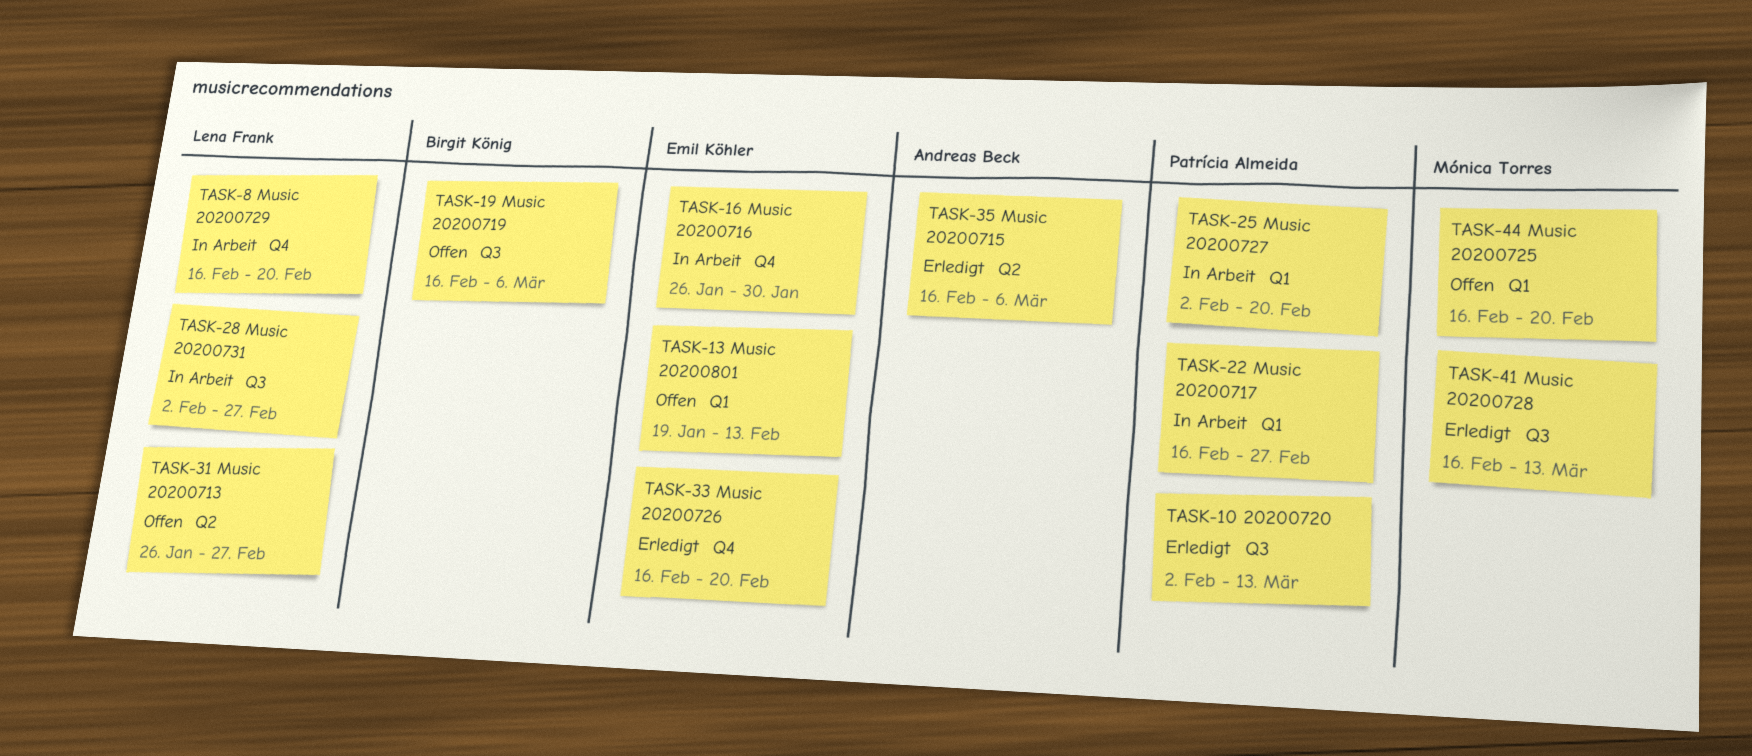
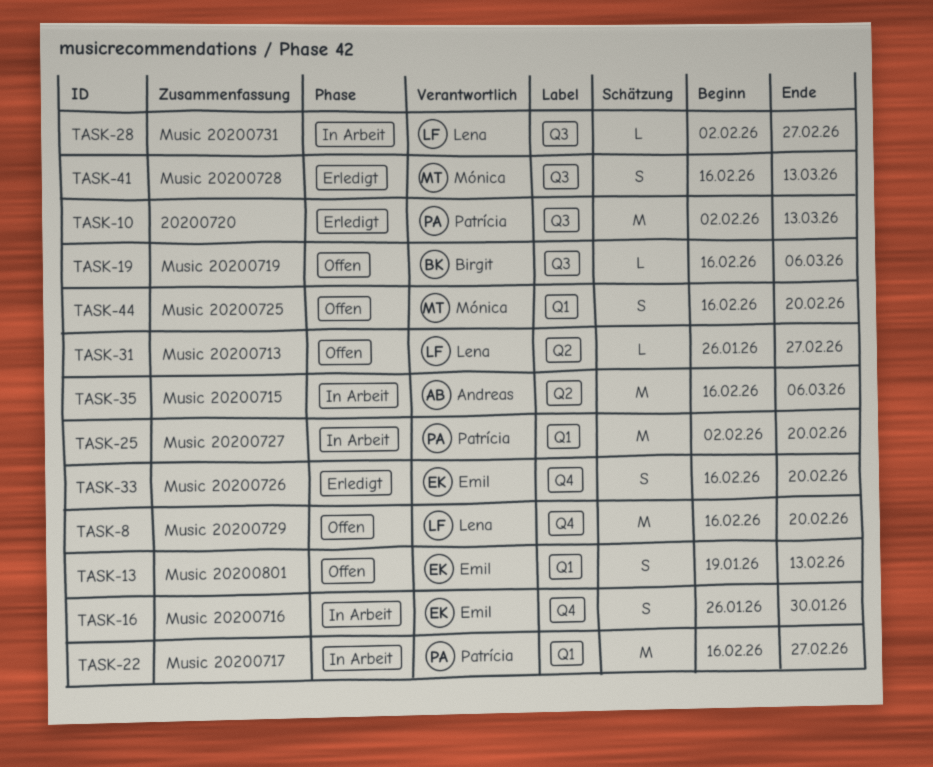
TASK-8, status: In Arbeit -> Offen
TASK-35, status: Erledigt -> In Arbeit

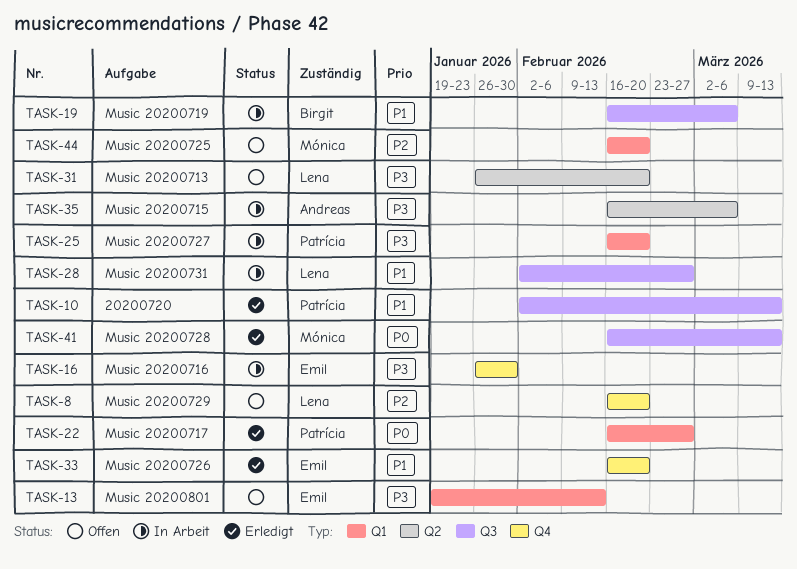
TASK-19, status: Offen -> In Arbeit
TASK-22, status: In Arbeit -> Erledigt
TASK-25, start: Feb 2 -> Feb 16
TASK-31, due: Feb 27 -> Feb 20

